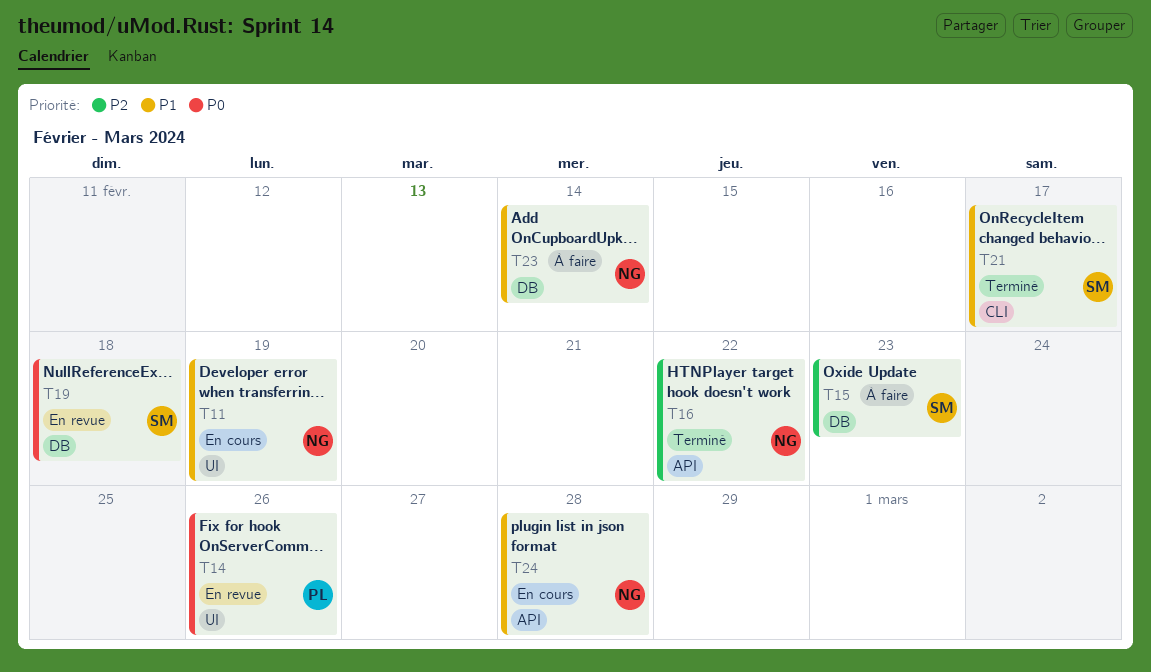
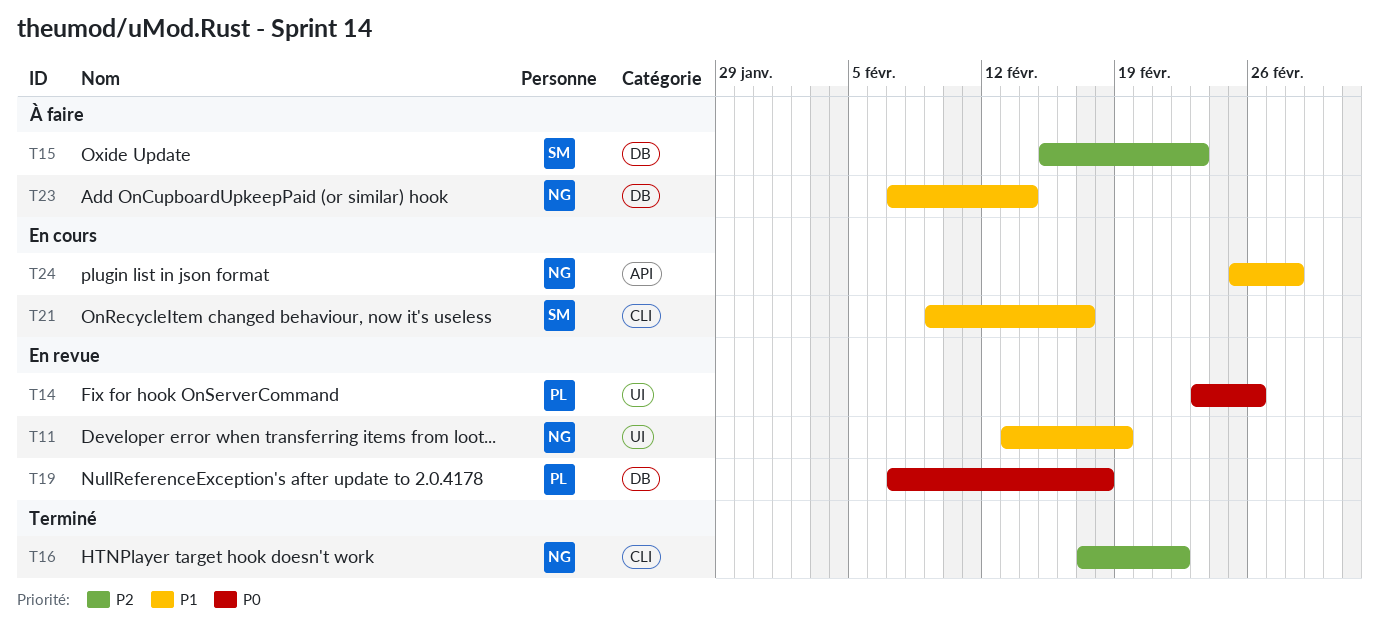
T11, status: En cours -> En revue
T16, label: API -> CLI
T19, owner: SM -> PL
T21, status: Terminé -> En cours

